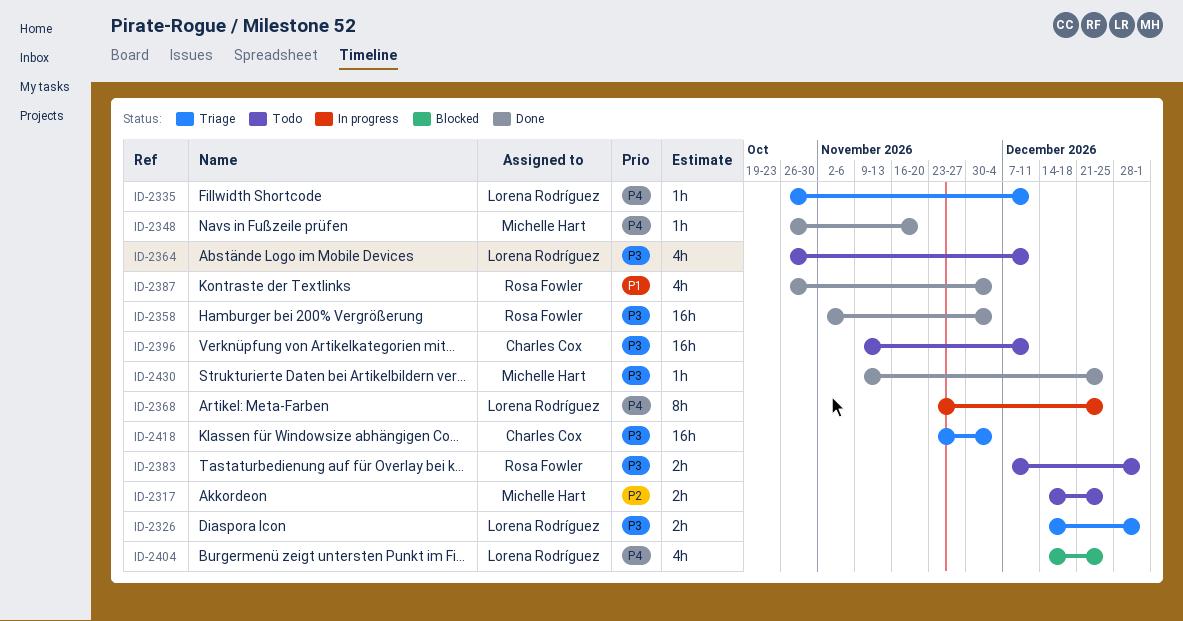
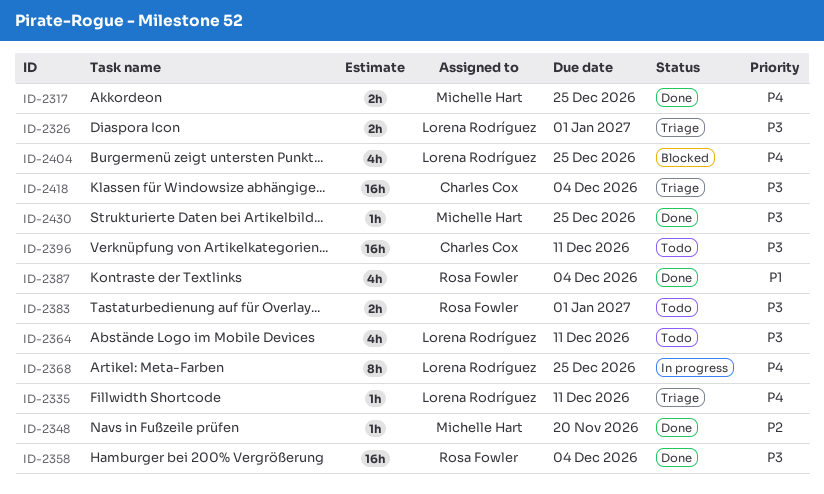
ID-2317, status: Todo -> Done
ID-2317, priority: P2 -> P4
ID-2348, priority: P4 -> P2

